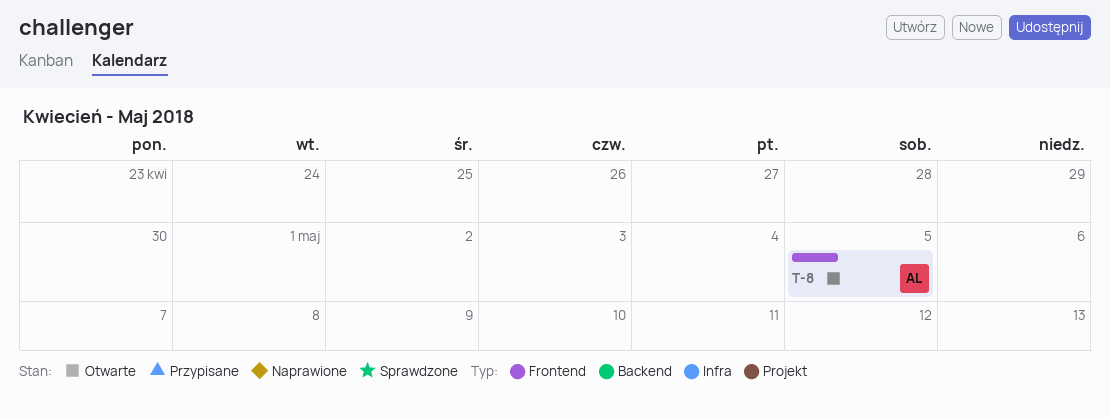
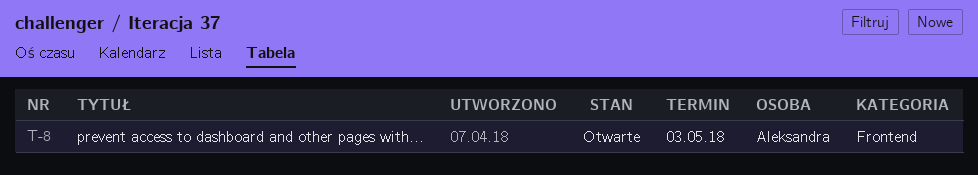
T-8, due: May 5 -> May 3

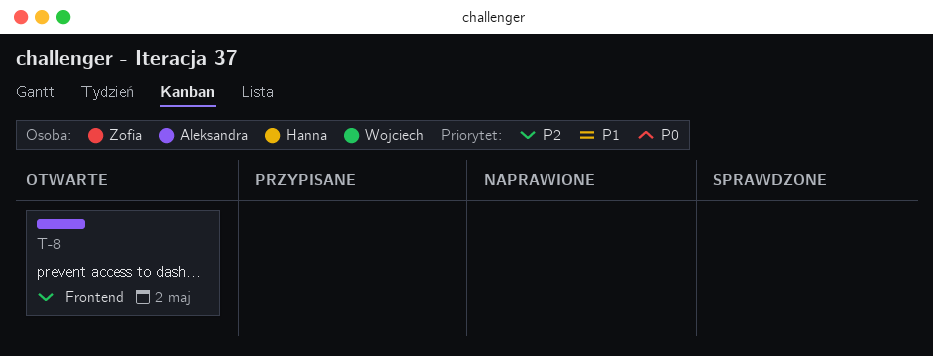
T-8, due: May 3 -> May 2

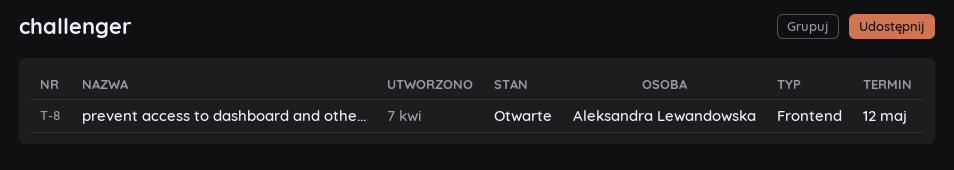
T-8, due: May 2 -> May 12

